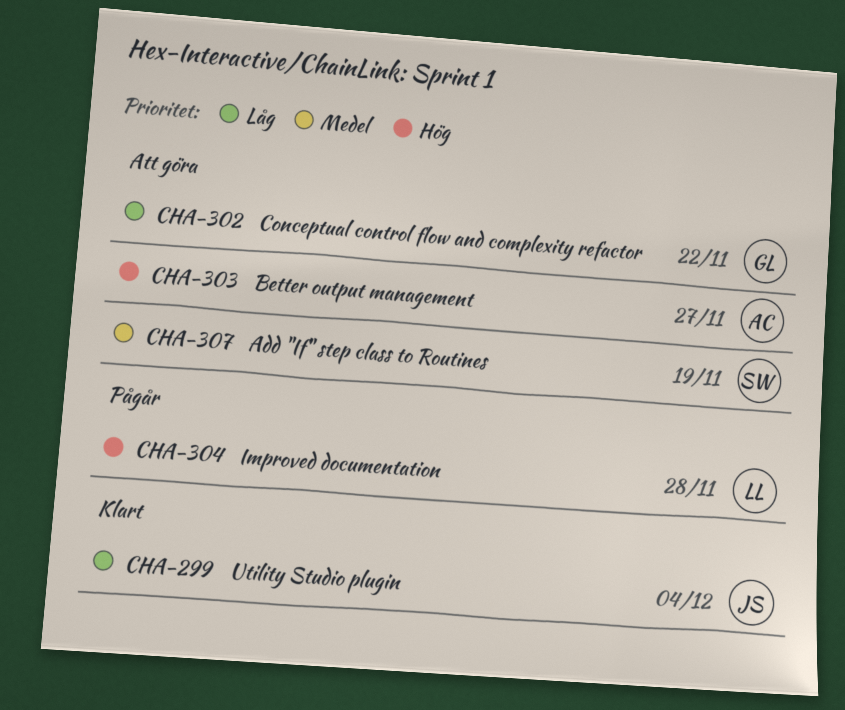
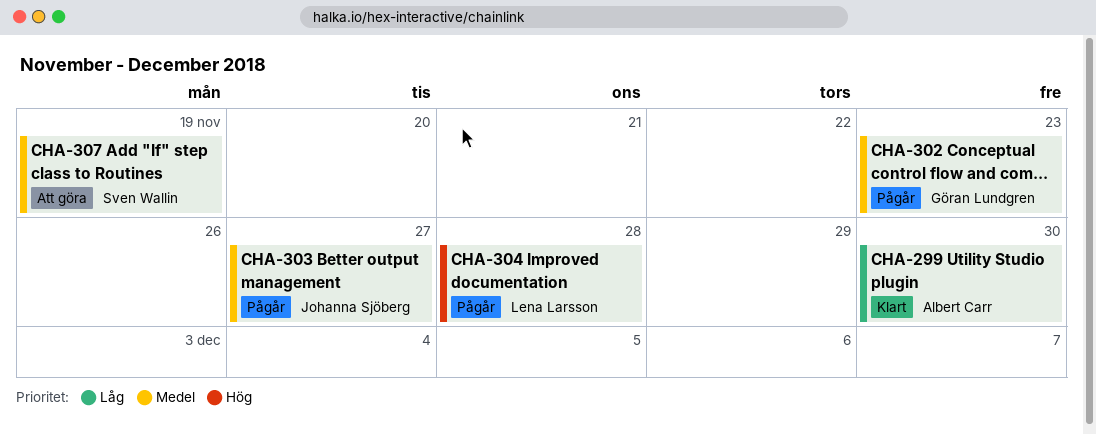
CHA-299, owner: Johanna Sjöberg -> Albert Carr
CHA-299, due: Dec 4 -> Nov 30
CHA-302, status: Att göra -> Pågår
CHA-302, priority: Låg -> Medel
CHA-302, due: Nov 22 -> Nov 23
CHA-303, status: Att göra -> Pågår
CHA-303, owner: Albert Carr -> Johanna Sjöberg
CHA-303, priority: Hög -> Medel

